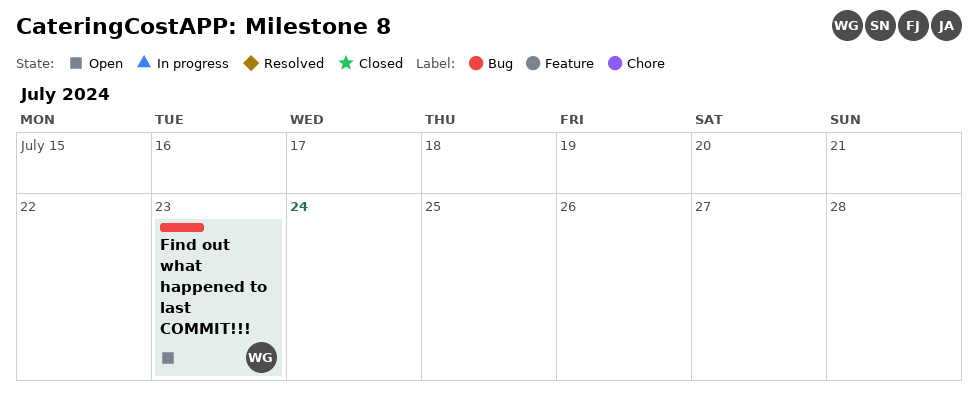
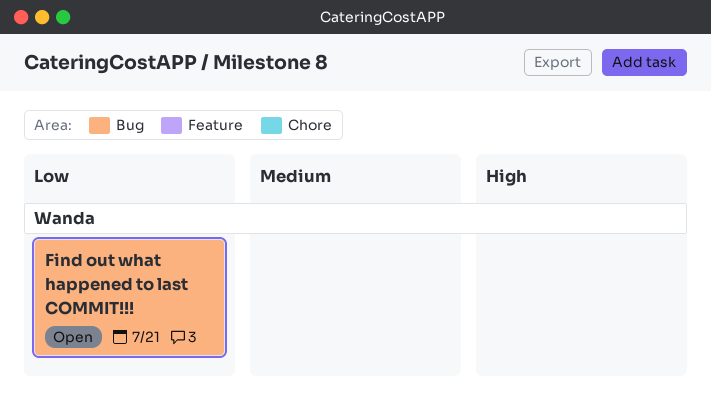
Find out what happened to last COMMIT!!!, due: Jul 23 -> Jul 21

